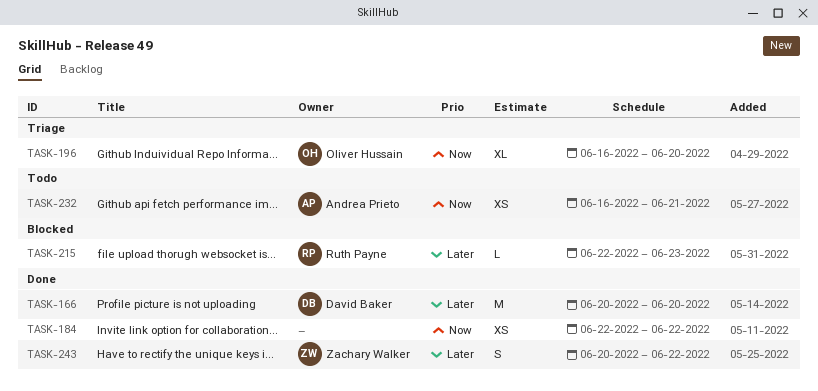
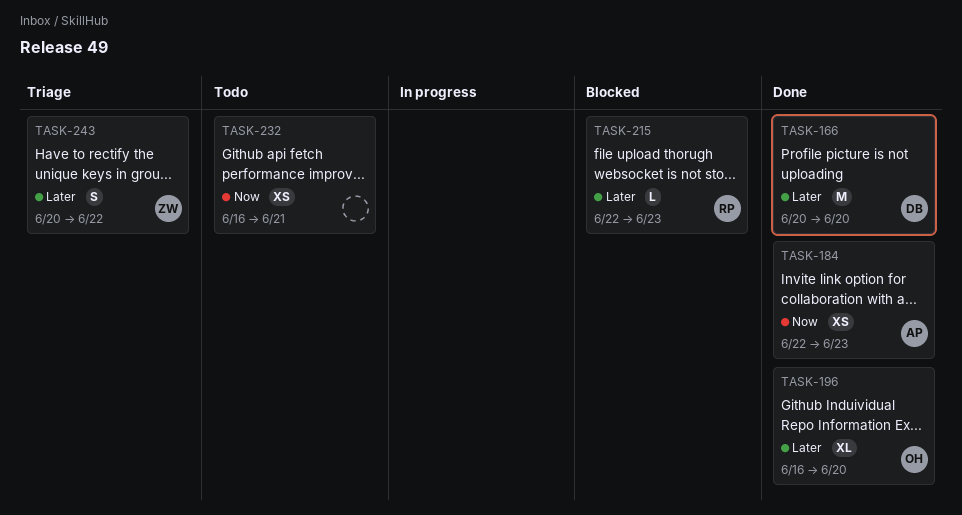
TASK-184, owner: none -> Andrea Prieto
TASK-184, due: Jun 22 -> Jun 23
TASK-196, status: Triage -> Done
TASK-196, priority: Now -> Later
TASK-232, owner: Andrea Prieto -> none
TASK-243, status: Done -> Triage

